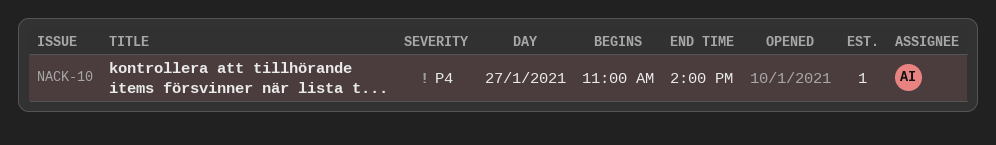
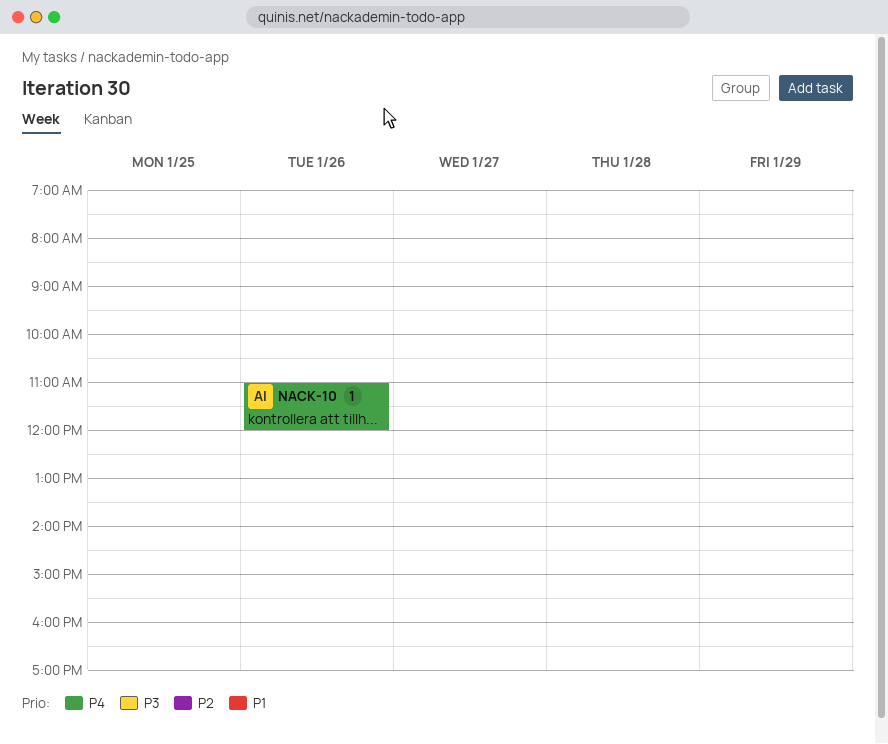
NACK-10, day: Jan 27 -> Jan 26
NACK-10, ends: 14:00 -> 12:00

